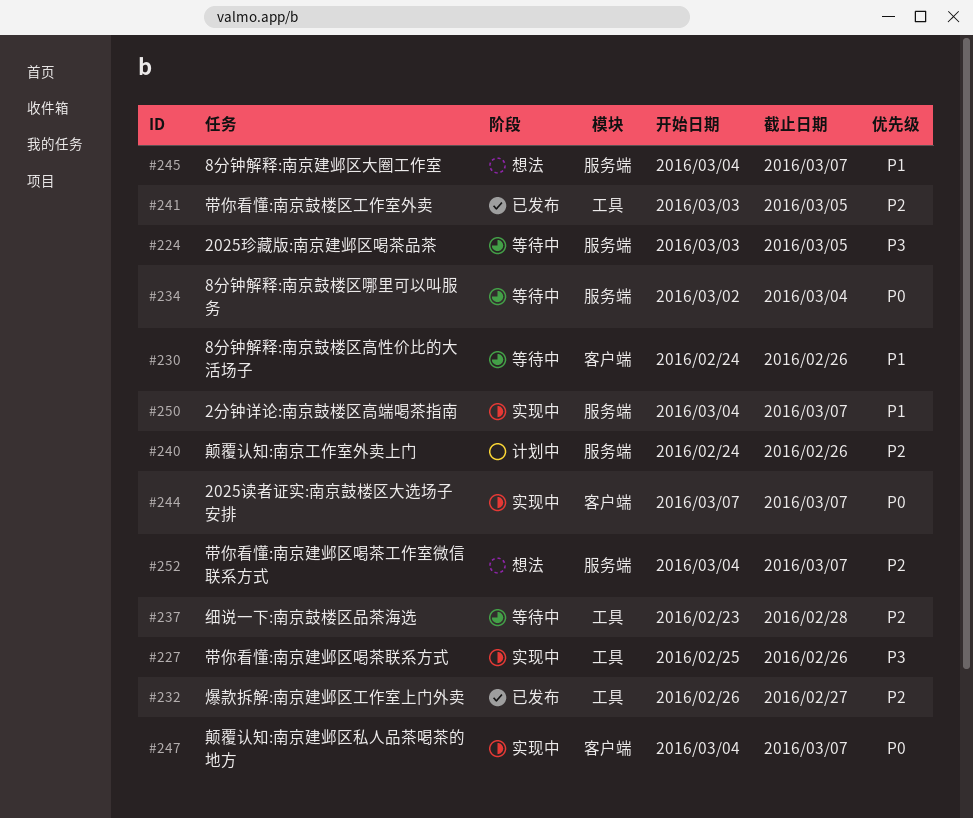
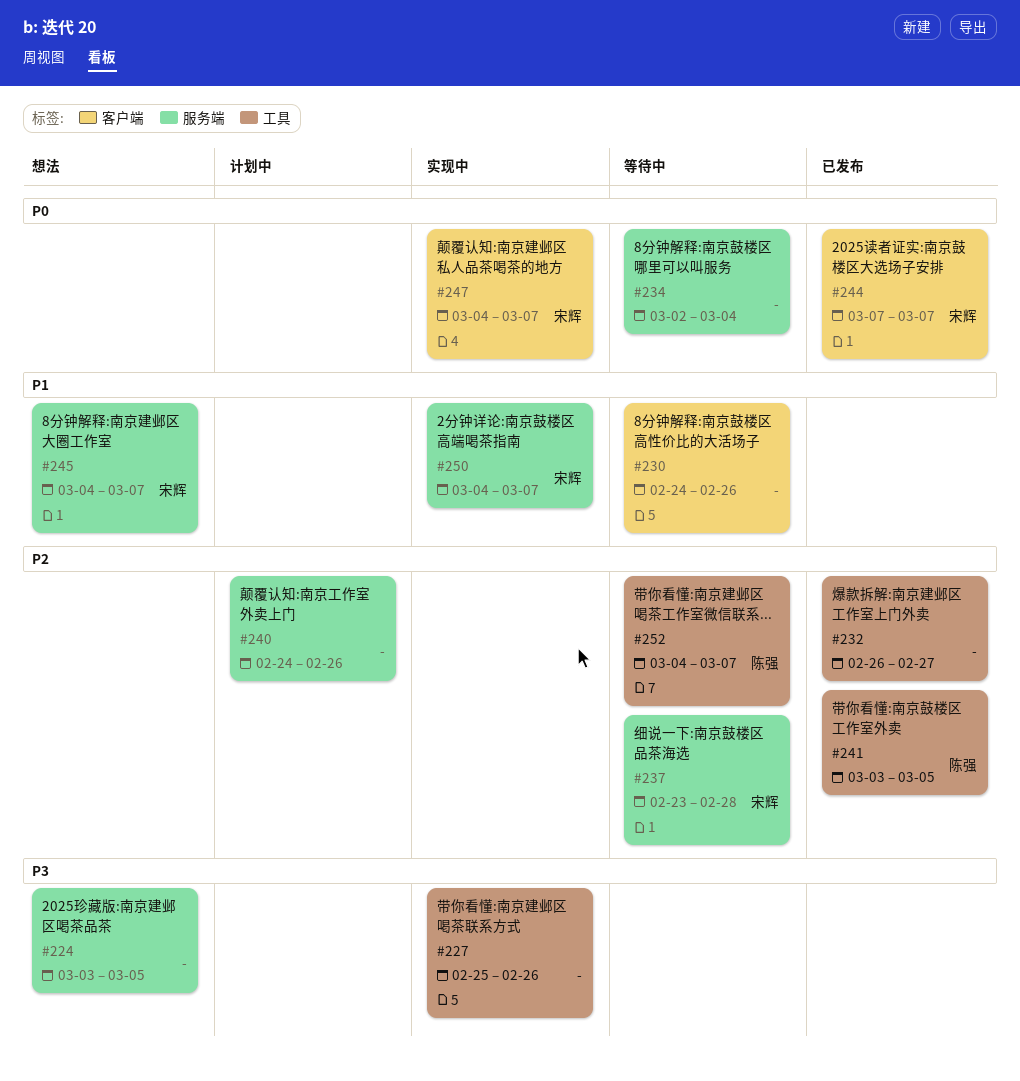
#224, status: 等待中 -> 想法
#237, label: 工具 -> 服务端
#244, status: 实现中 -> 已发布
#252, status: 想法 -> 等待中
#252, label: 服务端 -> 工具

